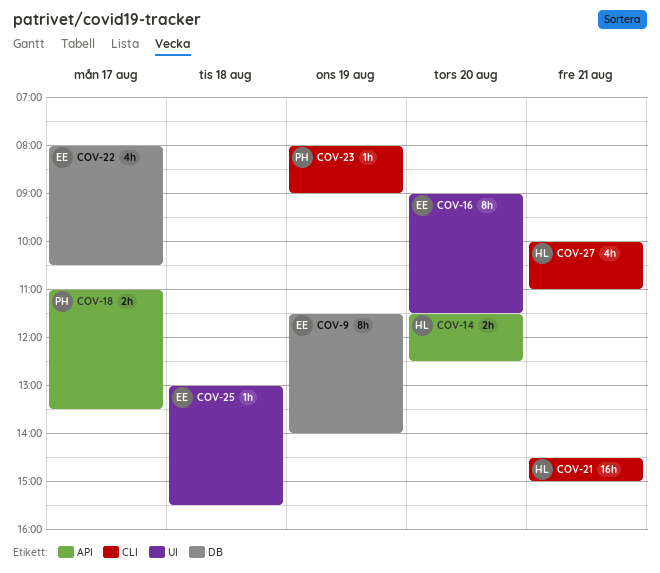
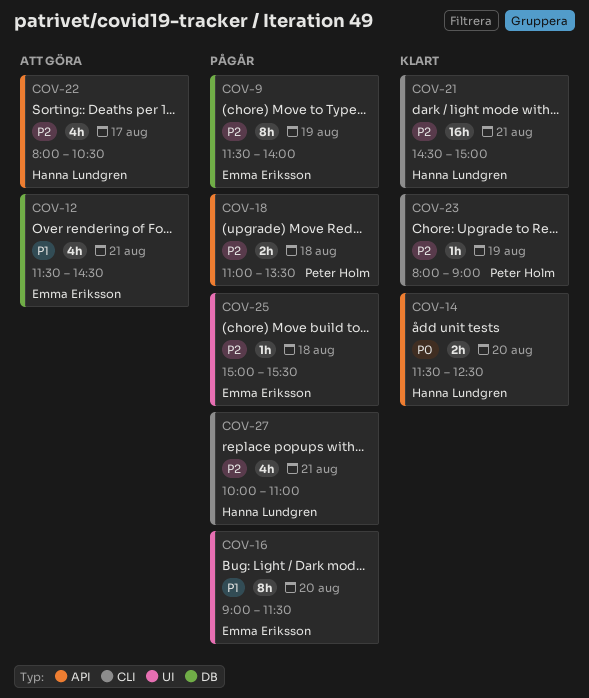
COV-12: none -> present
COV-18, day: Aug 17 -> Aug 18
COV-22, owner: Emma Eriksson -> Hanna Lundgren
COV-22, label: DB -> API
COV-25, begins: 13:00 -> 15:00

